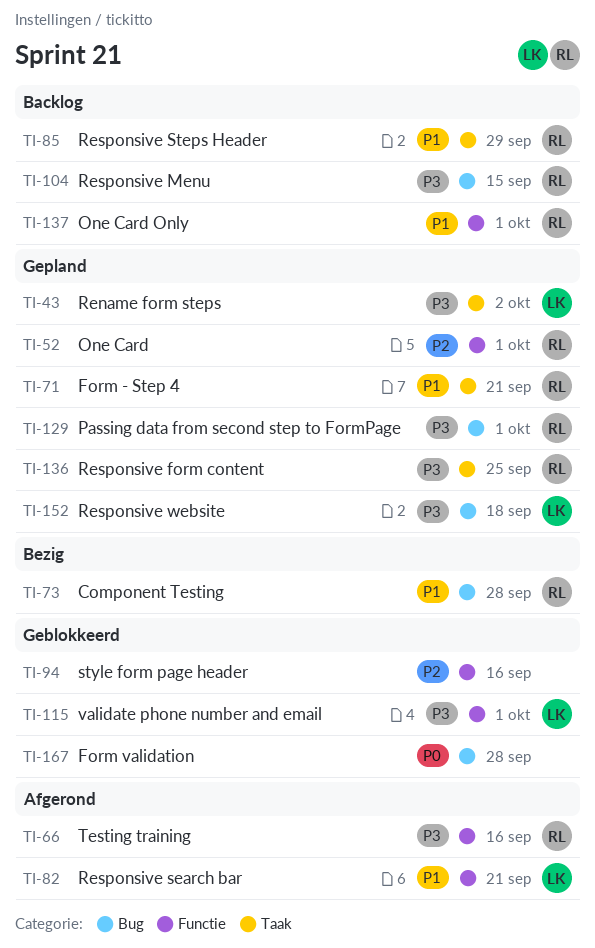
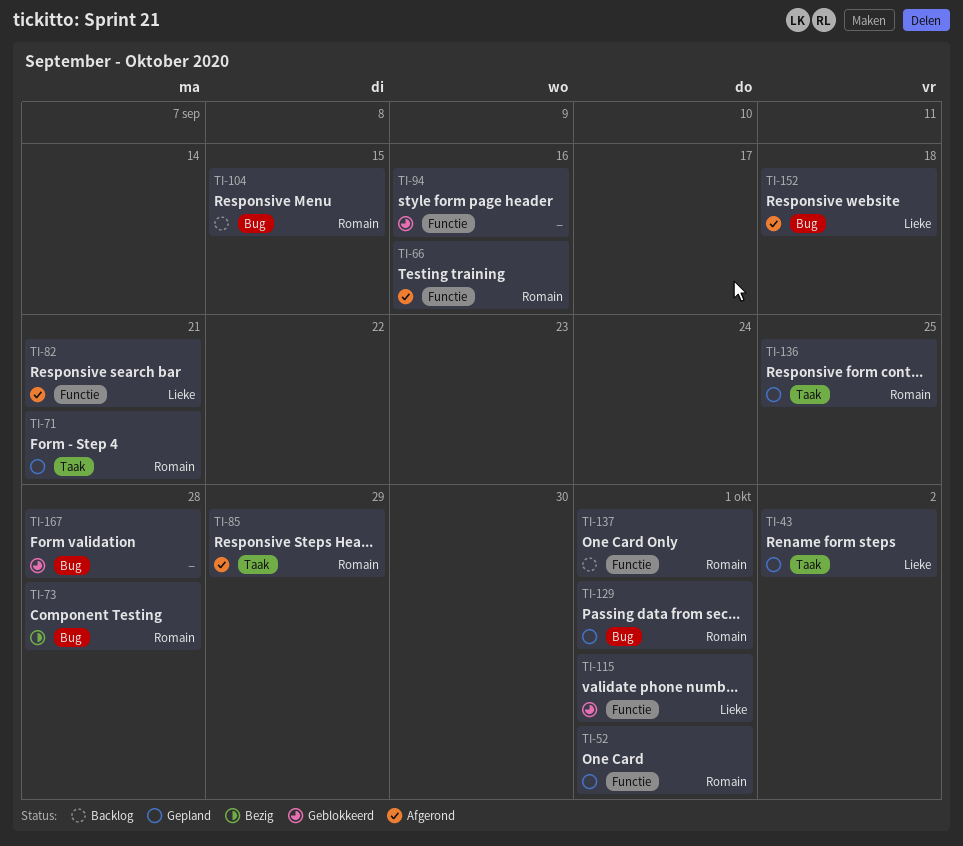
TI-85, status: Backlog -> Afgerond
TI-152, status: Gepland -> Afgerond

